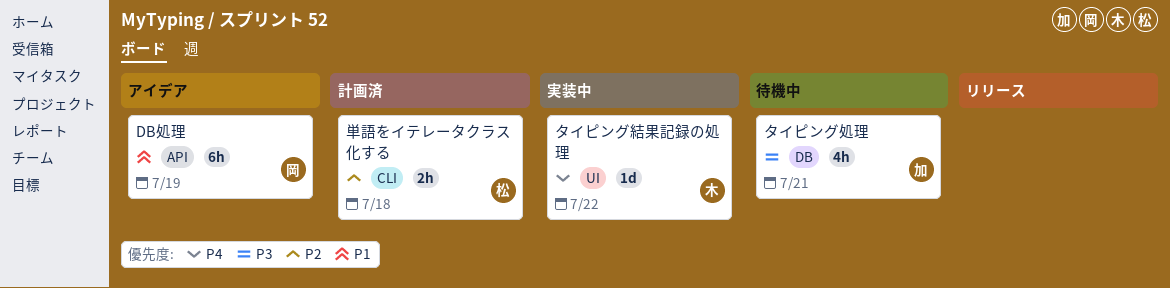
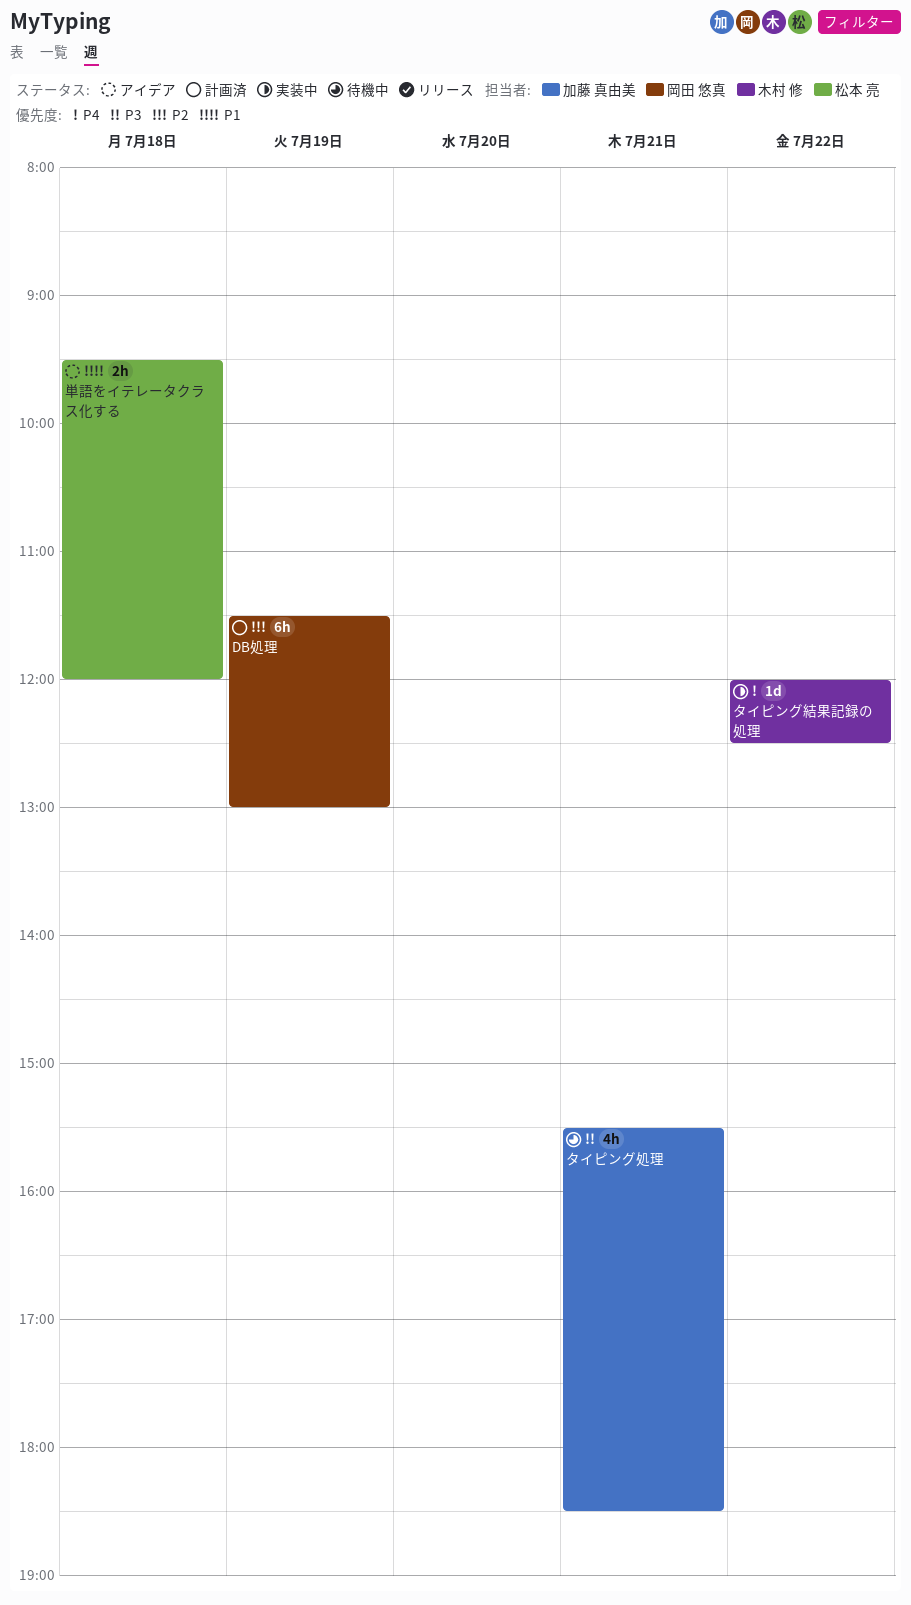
DB処理, status: アイデア -> 計画済
DB処理, priority: P1 -> P2
単語をイテレータクラス化する, status: 計画済 -> アイデア
単語をイテレータクラス化する, priority: P2 -> P1

